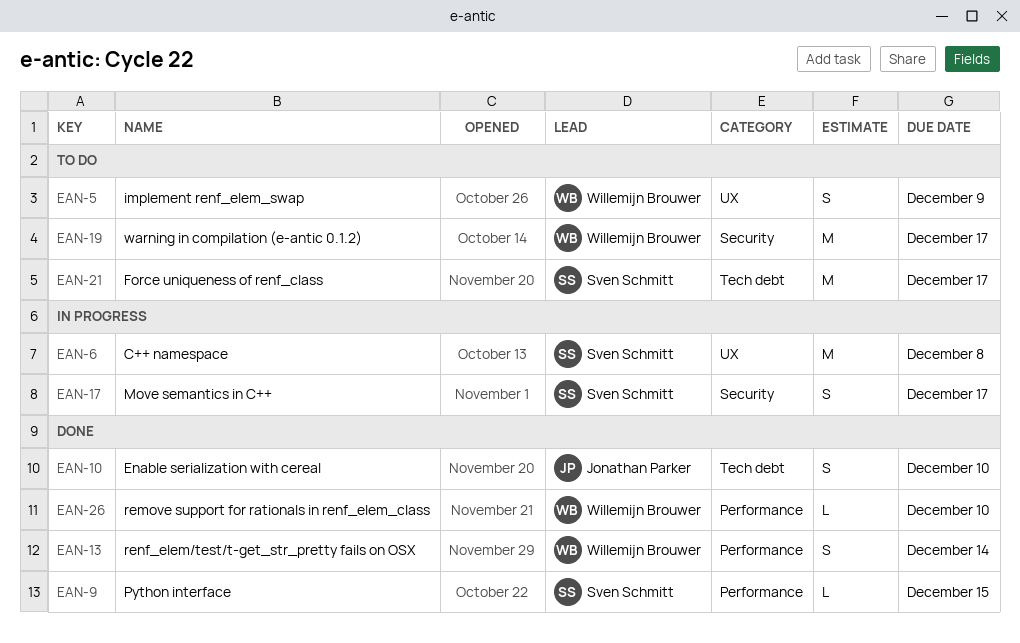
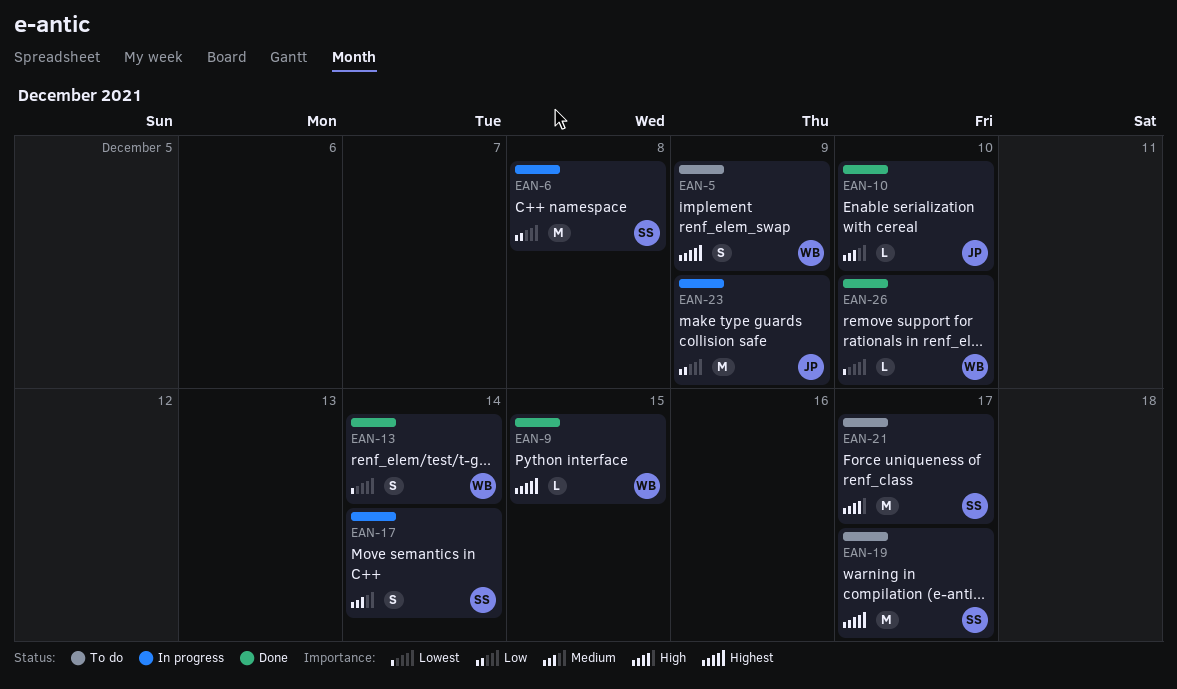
EAN-9, owner: Sven Schmitt -> Willemijn Brouwer
EAN-10, estimate: S -> L
EAN-17, due: Dec 17 -> Dec 14
EAN-19, owner: Willemijn Brouwer -> Sven Schmitt
EAN-23: none -> present

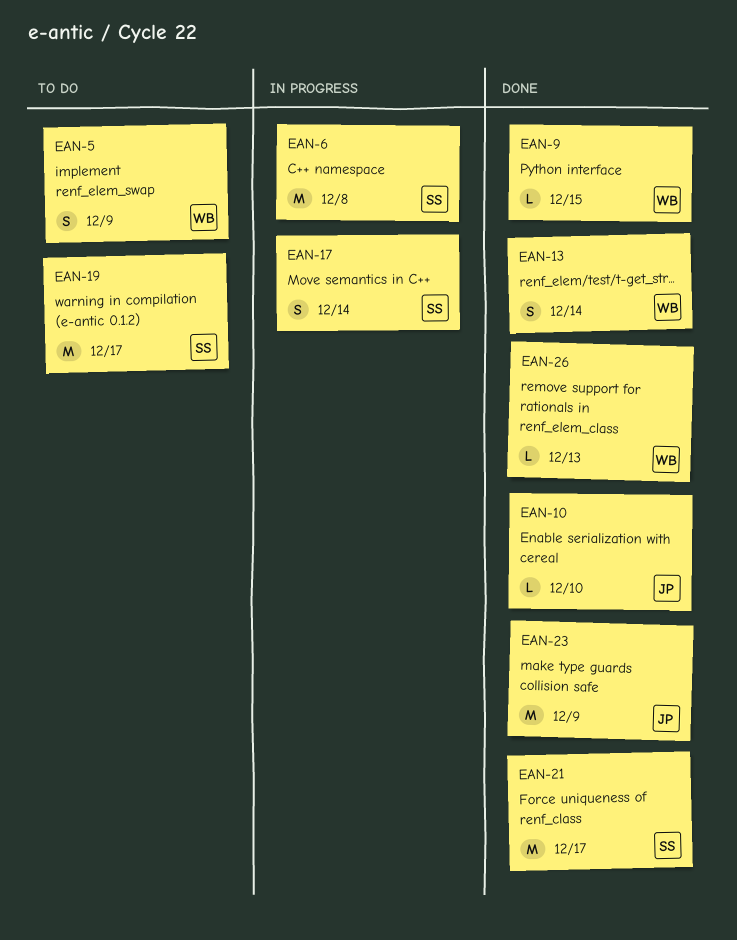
EAN-21, status: To do -> Done
EAN-23, status: In progress -> Done
EAN-26, due: Dec 10 -> Dec 13

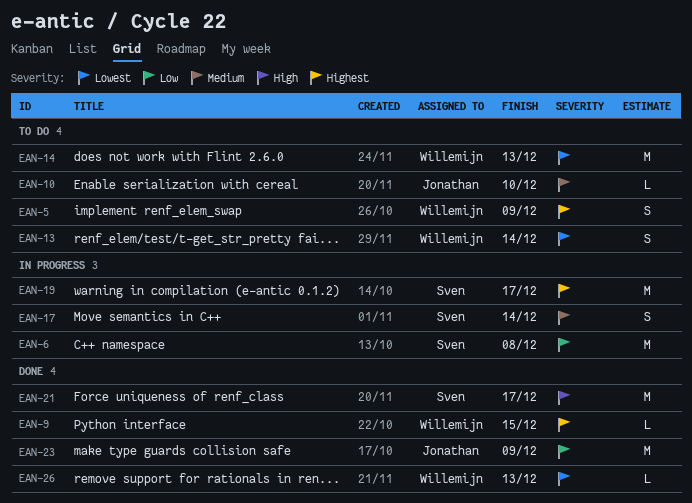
EAN-10, status: Done -> To do
EAN-13, status: Done -> To do
EAN-14: none -> present
EAN-19, status: To do -> In progress

